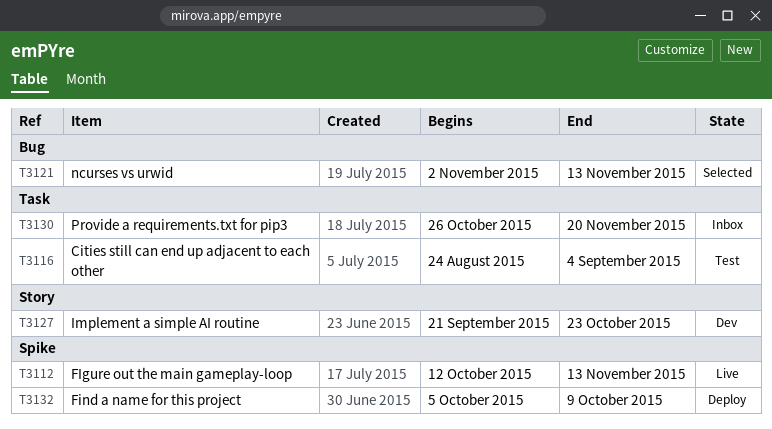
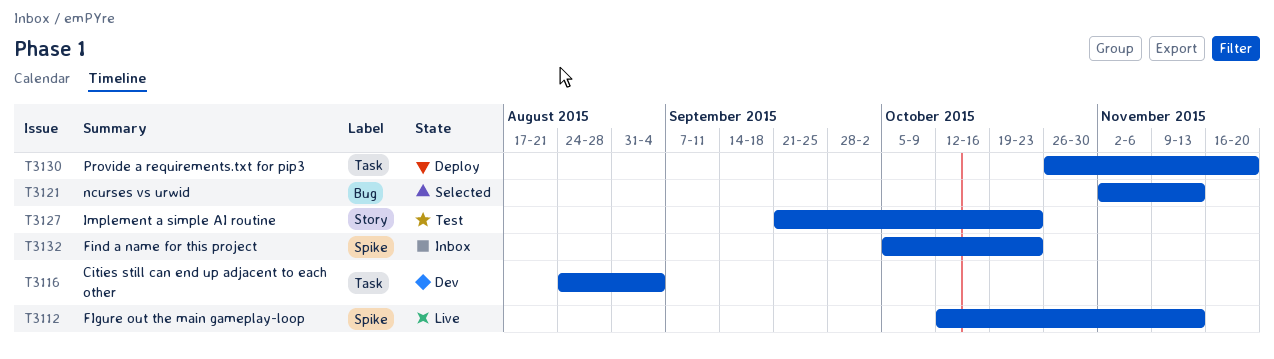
T3116, status: Test -> Dev
T3127, status: Dev -> Test
T3130, status: Inbox -> Deploy
T3132, status: Deploy -> Inbox
T3132, due: Oct 9 -> Oct 23

